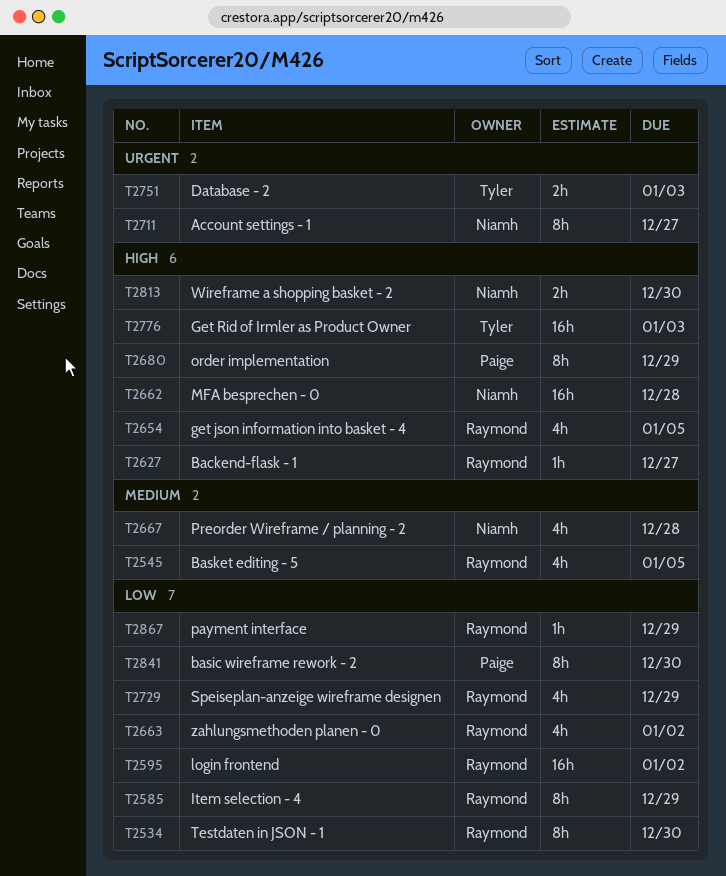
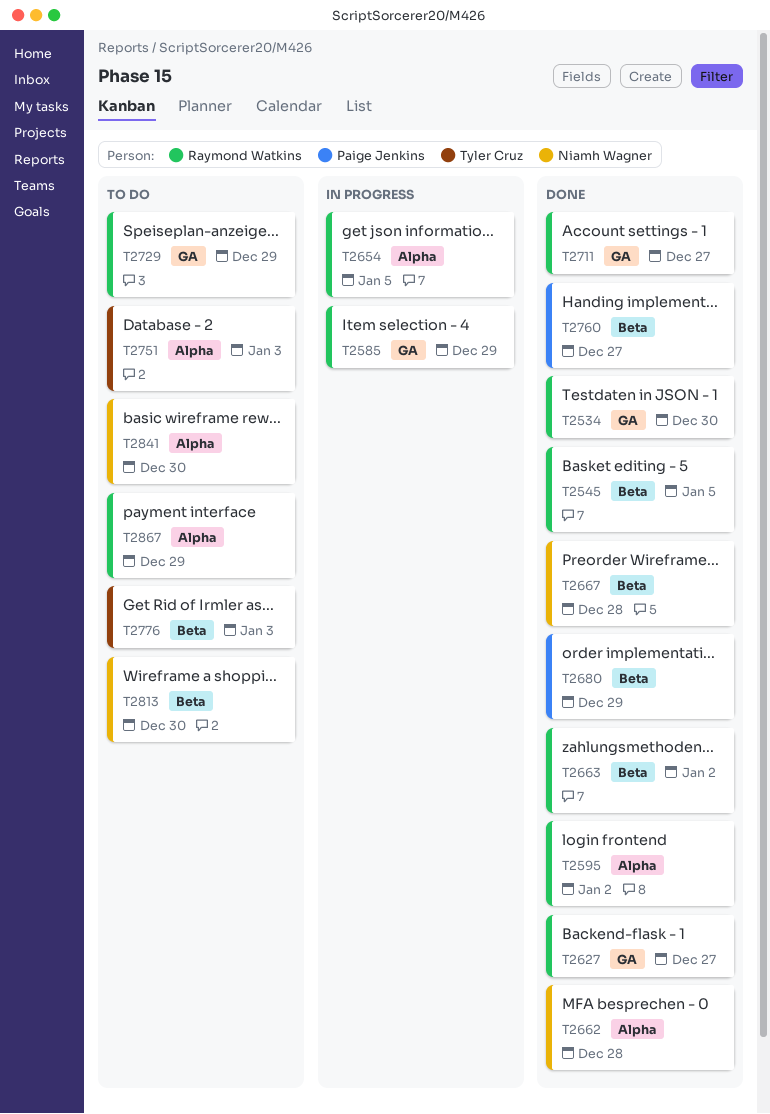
T2711, owner: Niamh Wagner -> Raymond Watkins
T2760: none -> present
T2841, owner: Paige Jenkins -> Niamh Wagner

